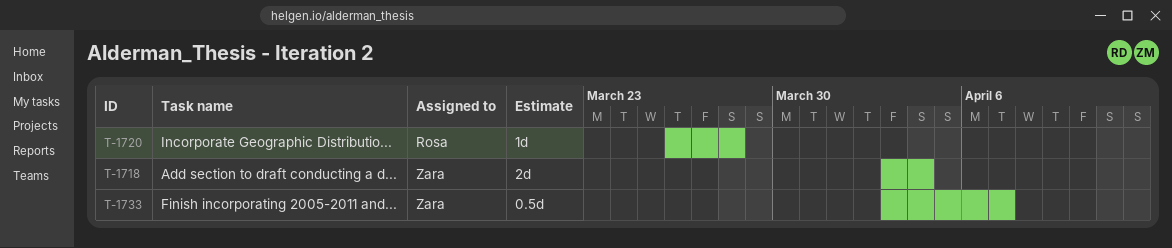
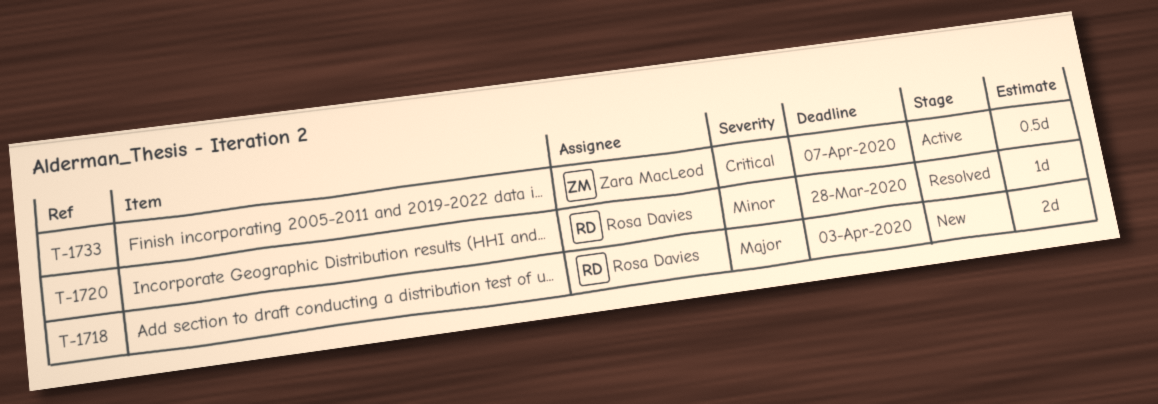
T-1718, owner: Zara MacLeod -> Rosa Davies
T-1718, due: Apr 4 -> Apr 3

